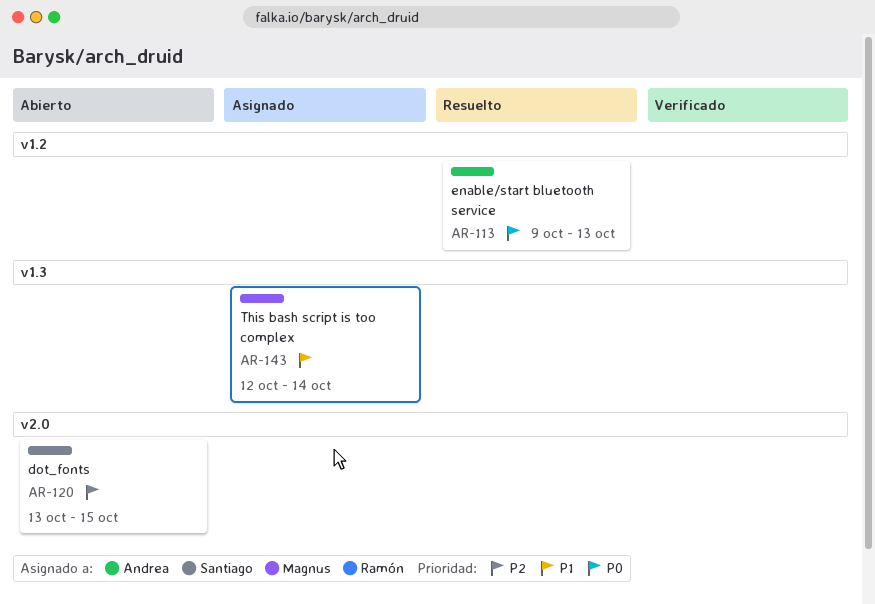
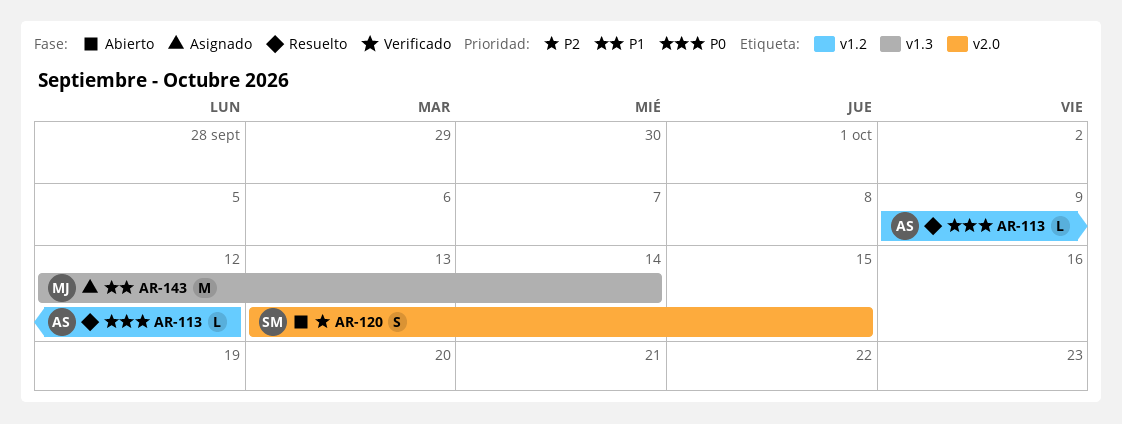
AR-113, due: Oct 13 -> Oct 12

